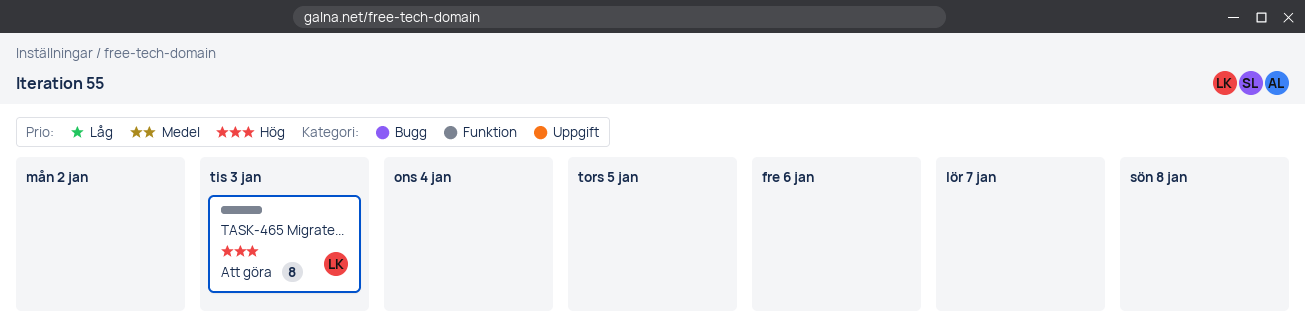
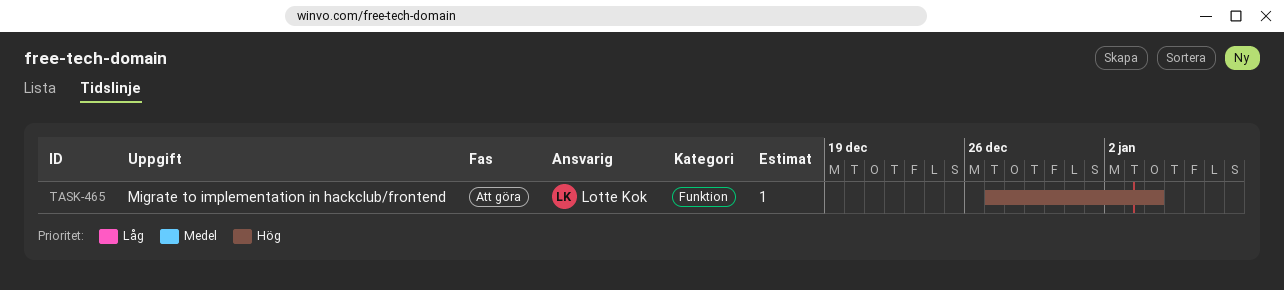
TASK-465, estimate: 8 -> 1
TASK-465, due: Jan 3 -> Jan 4

